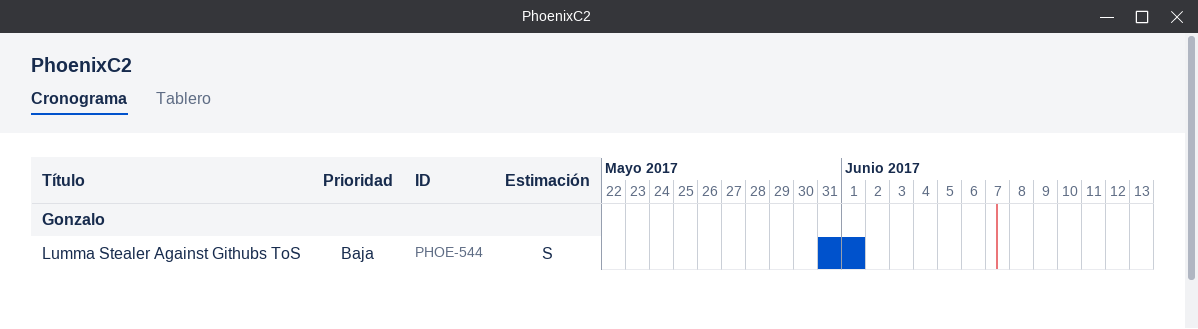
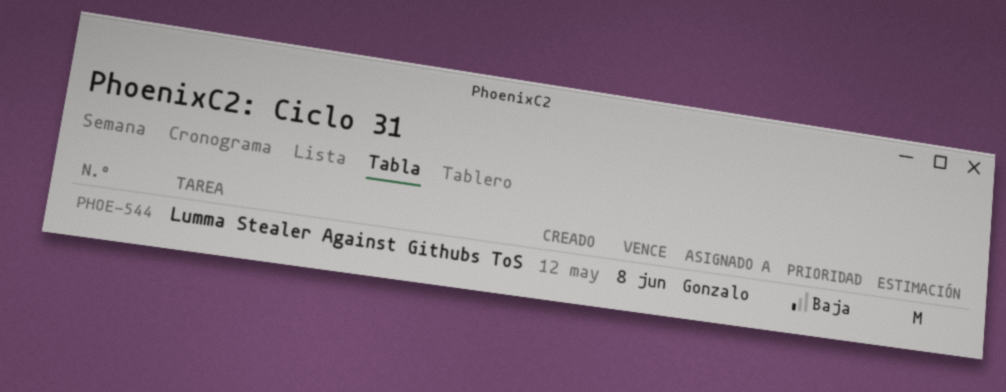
PHOE-544, estimate: S -> M
PHOE-544, due: Jun 1 -> Jun 8

